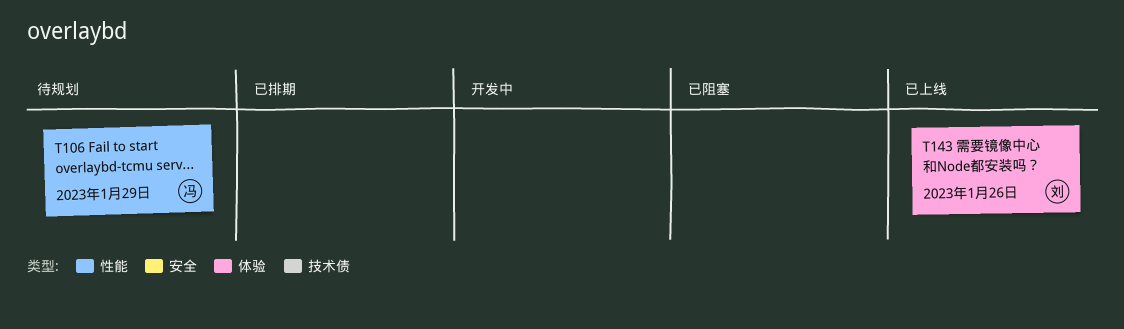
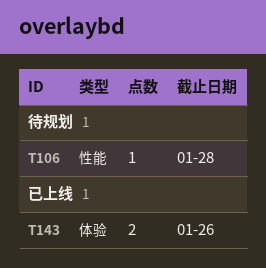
T106, due: Jan 29 -> Jan 28

